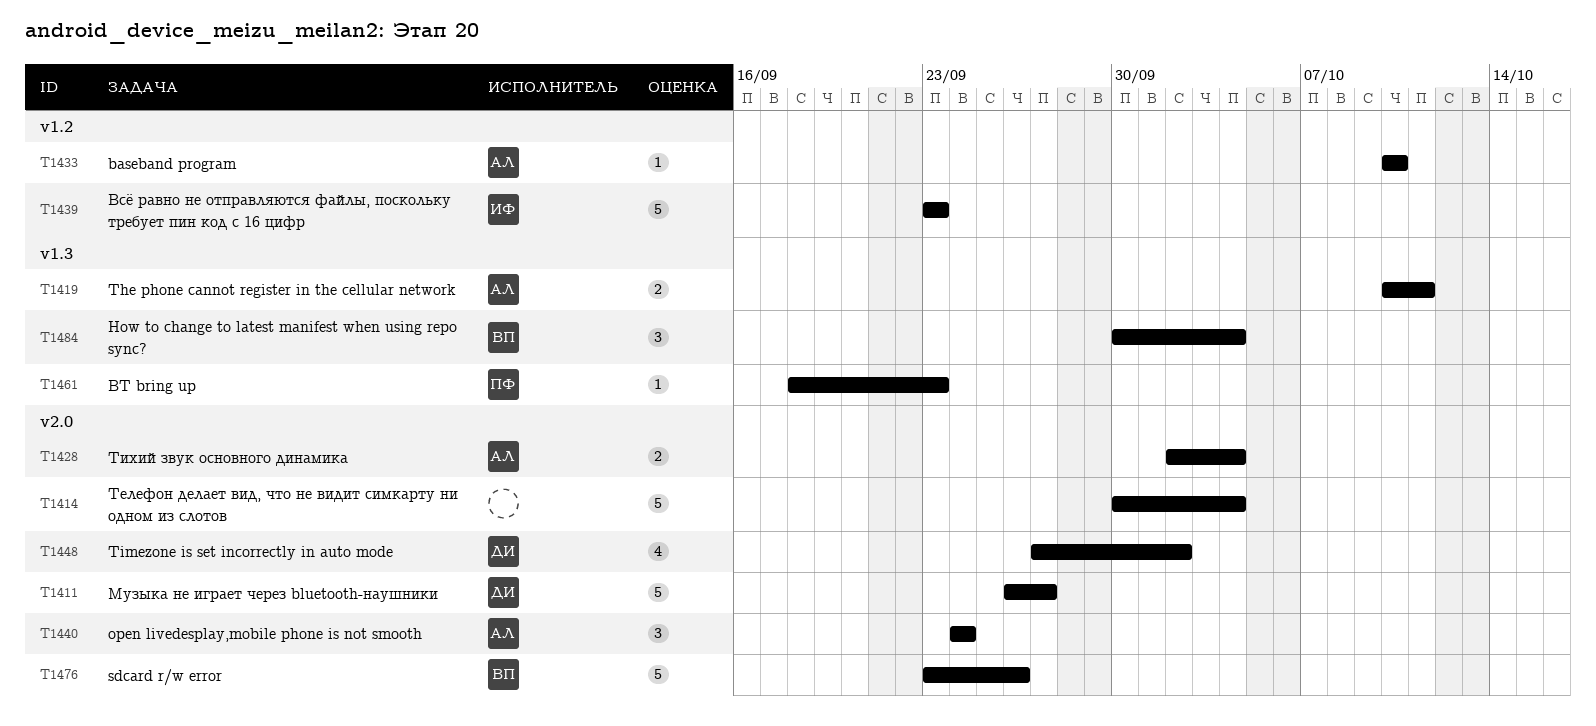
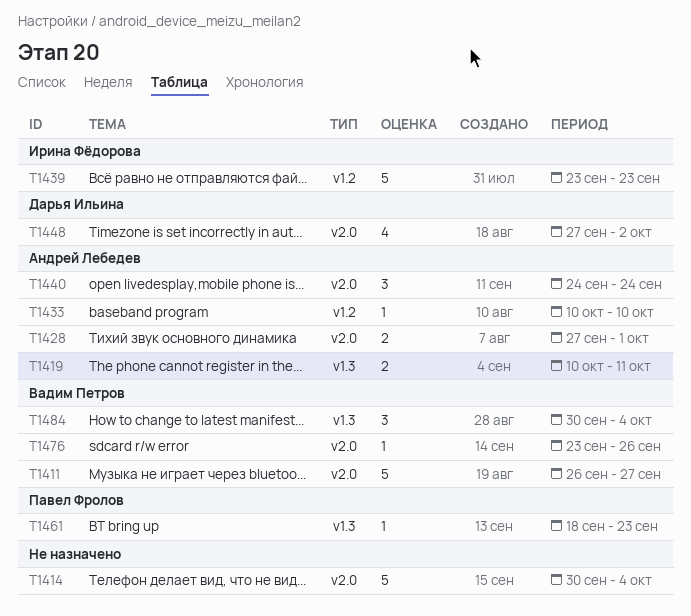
T1411, owner: Дарья Ильина -> Вадим Петров
T1428, start: Oct 2 -> Sep 27
T1428, due: Oct 4 -> Oct 1
T1476, estimate: 5 -> 1

